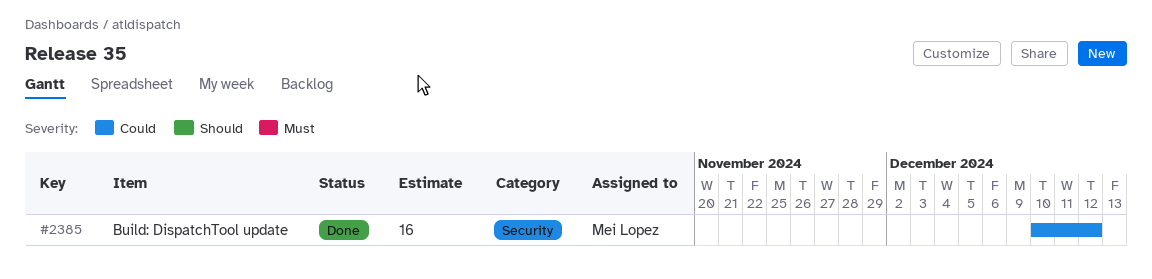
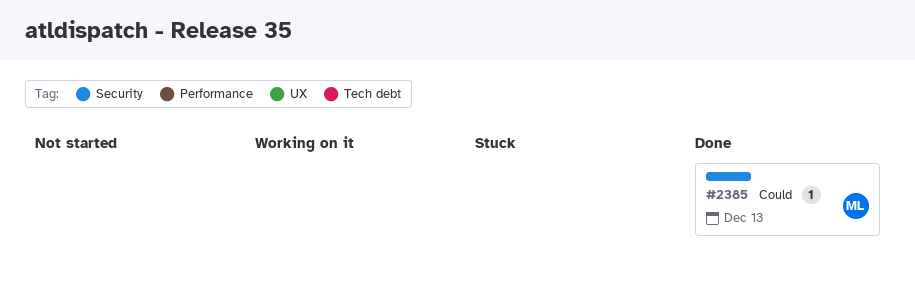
#2385, estimate: 16 -> 1
#2385, due: Dec 12 -> Dec 13

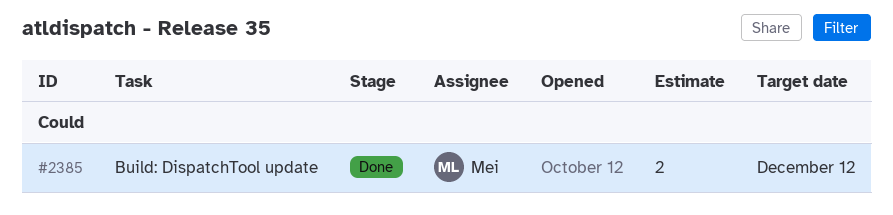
#2385, estimate: 1 -> 2
#2385, due: Dec 13 -> Dec 12

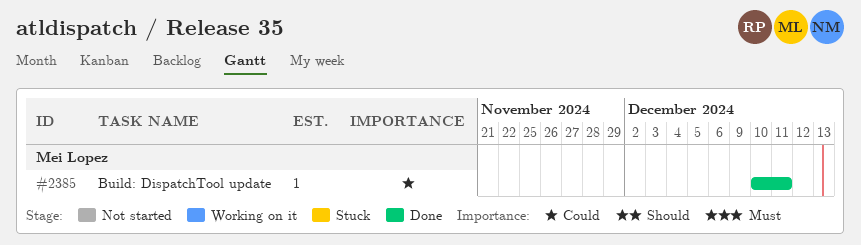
#2385, estimate: 2 -> 1
#2385, due: Dec 12 -> Dec 11

